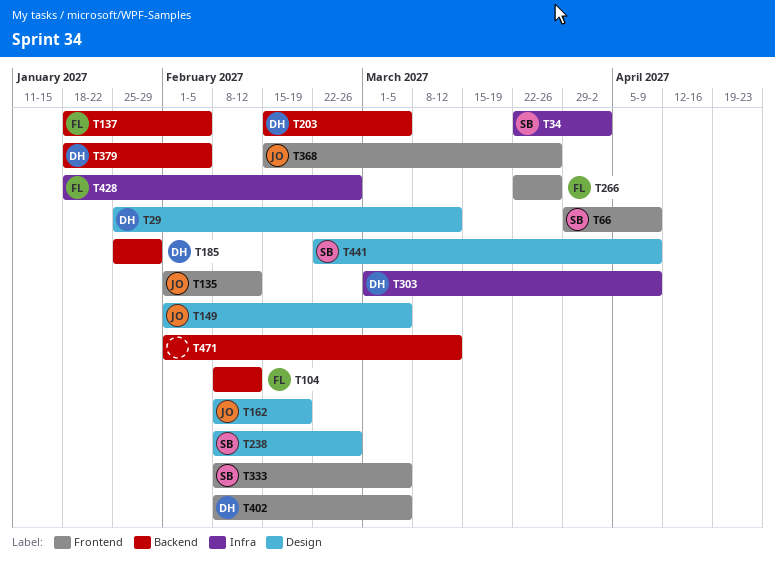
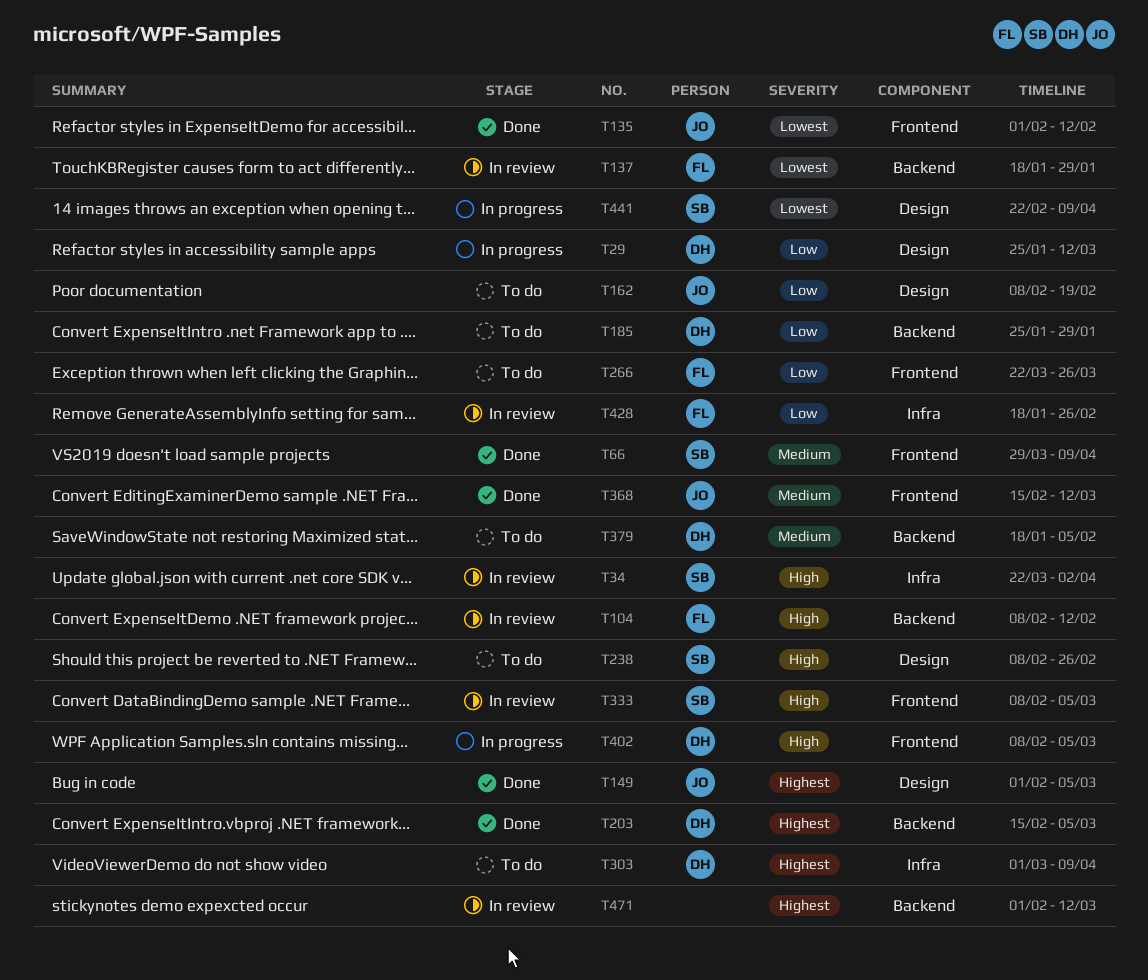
T137, due: Feb 5 -> Jan 29
T368, due: Mar 26 -> Mar 12

